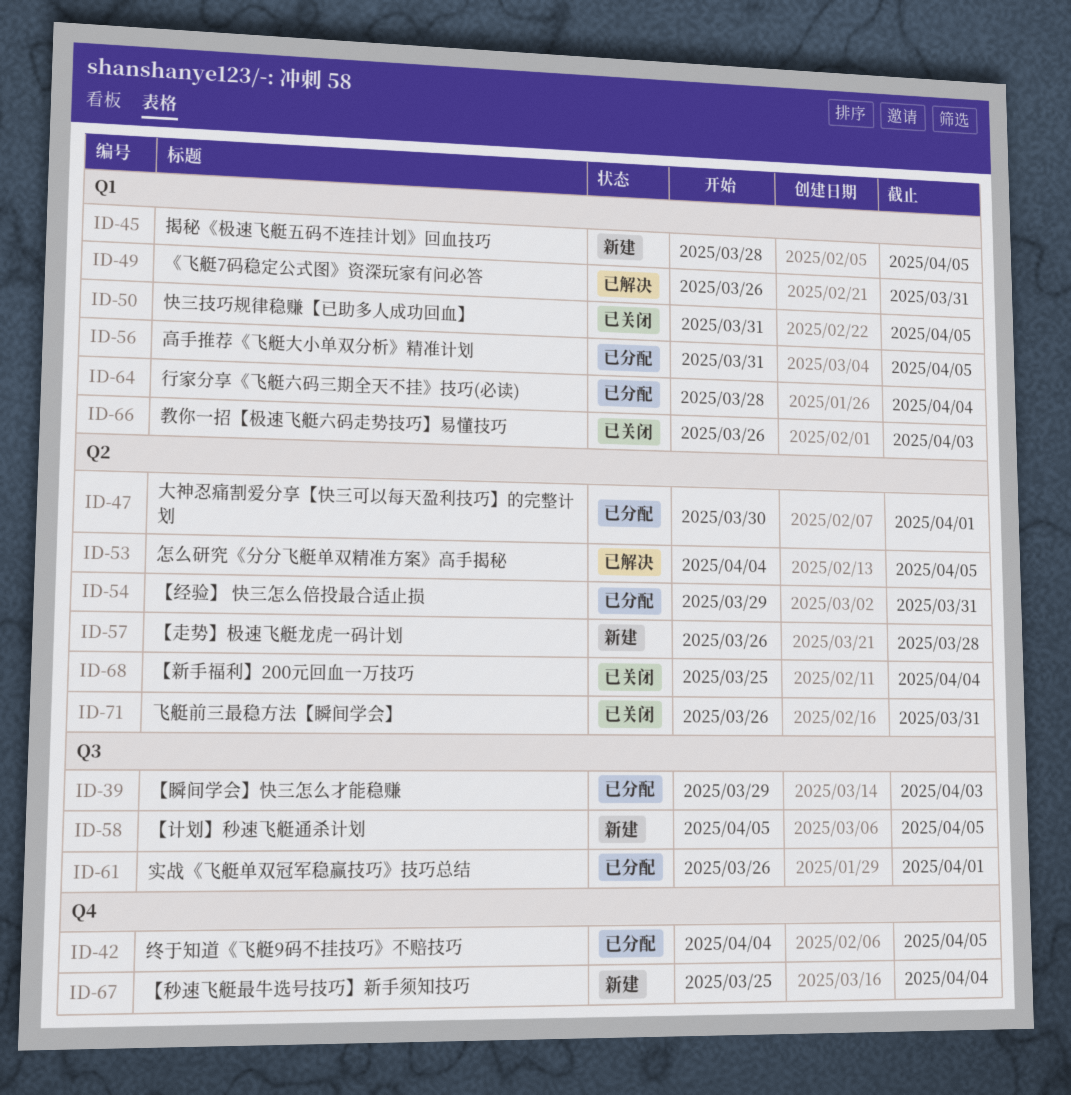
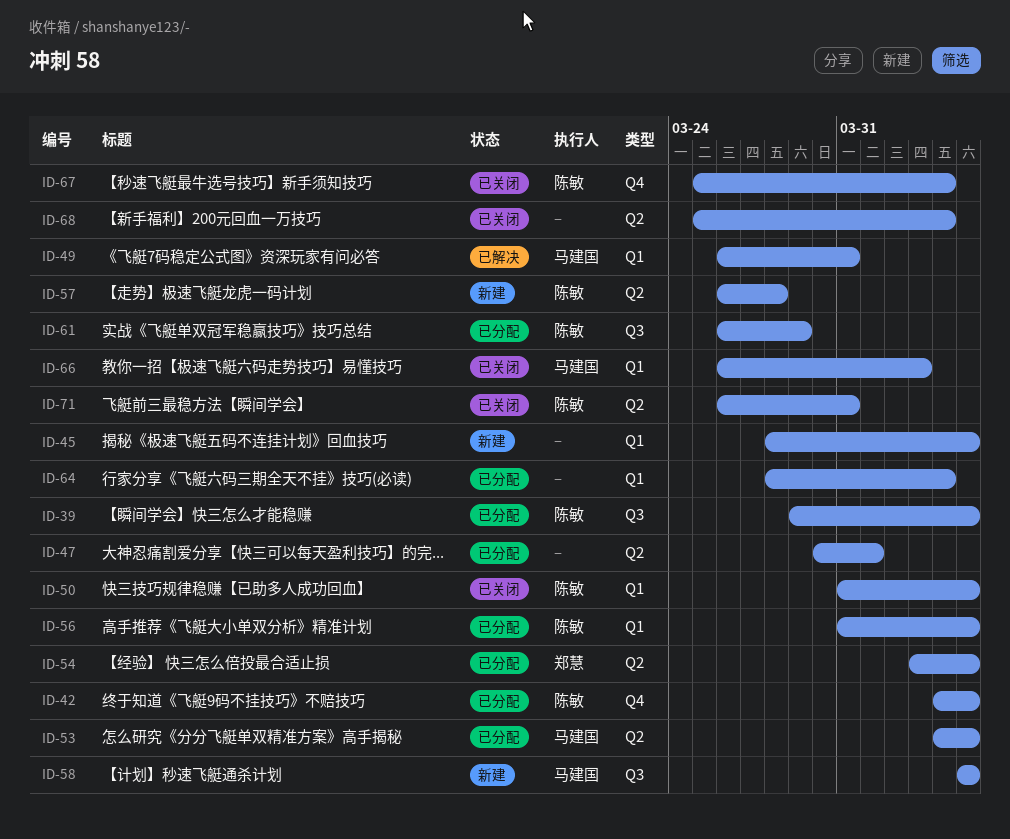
ID-39, due: Apr 3 -> Apr 5
ID-53, status: 已解决 -> 已分配
ID-54, start: Mar 29 -> Apr 3
ID-54, due: Mar 31 -> Apr 5
ID-61, due: Apr 1 -> Mar 29
ID-67, status: 新建 -> 已关闭

